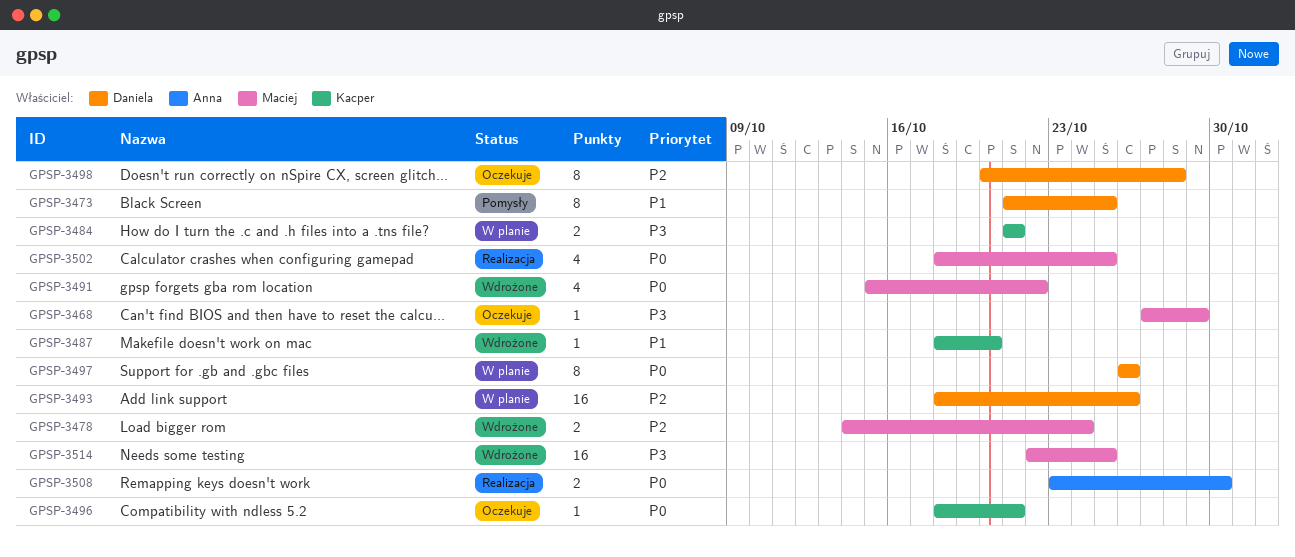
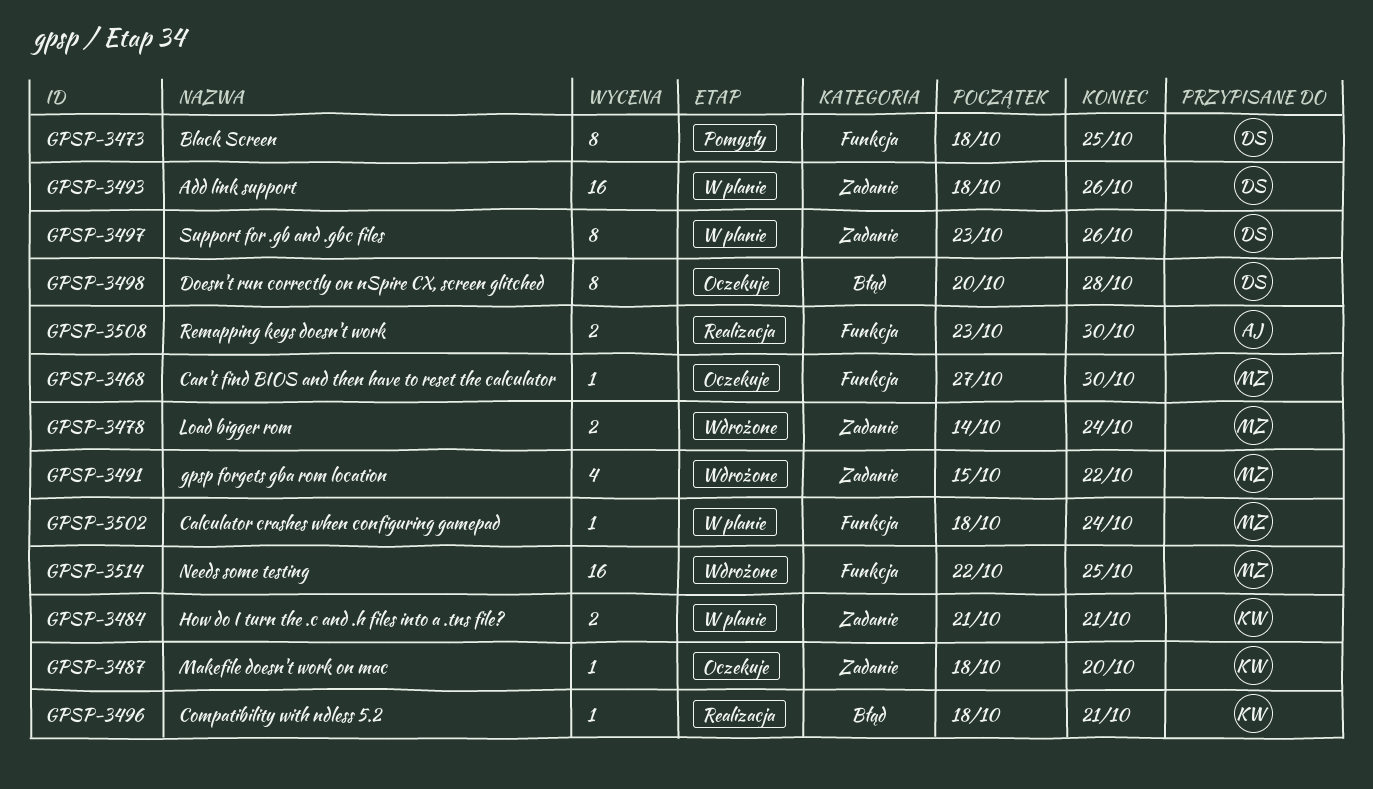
GPSP-3468, due: Oct 29 -> Oct 30
GPSP-3473, start: Oct 21 -> Oct 18
GPSP-3487, status: Wdrożone -> Oczekuje
GPSP-3496, status: Oczekuje -> Realizacja
GPSP-3497, start: Oct 26 -> Oct 23
GPSP-3502, status: Realizacja -> W planie
GPSP-3502, estimate: 4 -> 1
GPSP-3502, due: Oct 25 -> Oct 24

